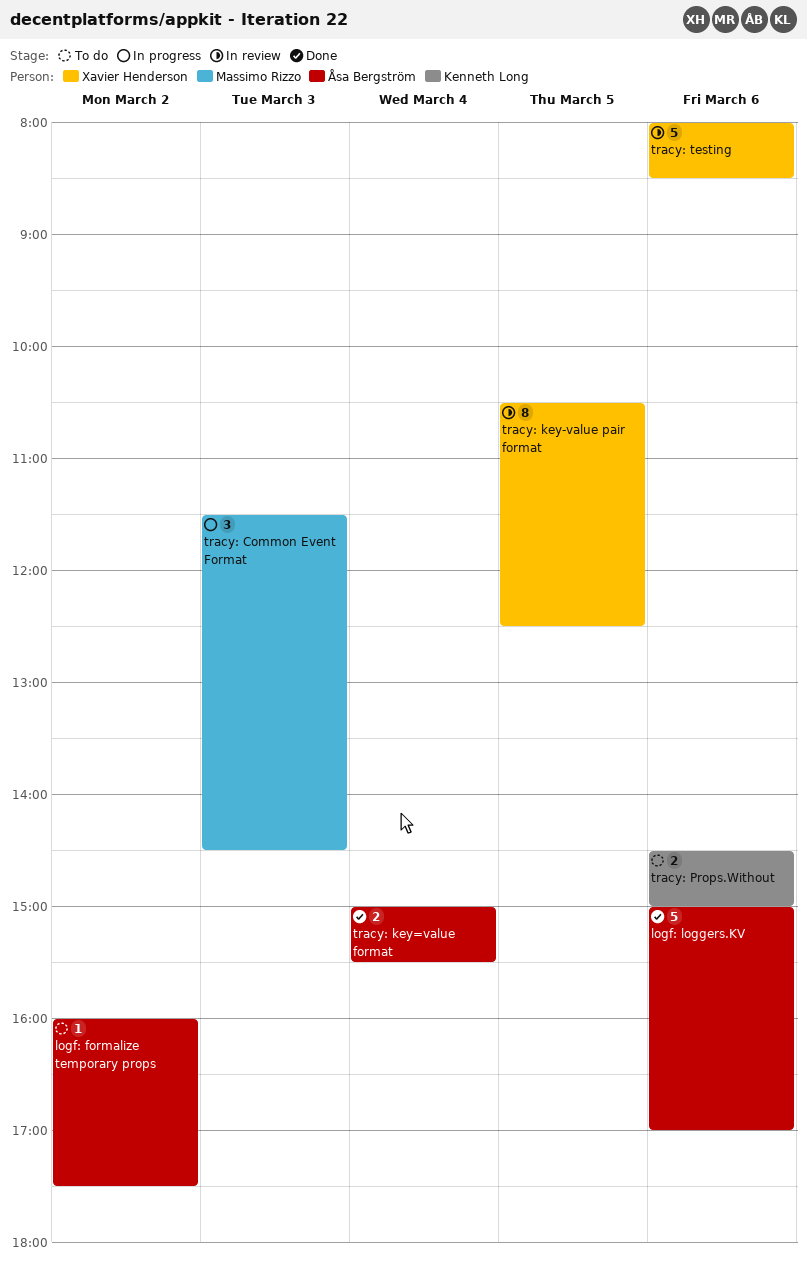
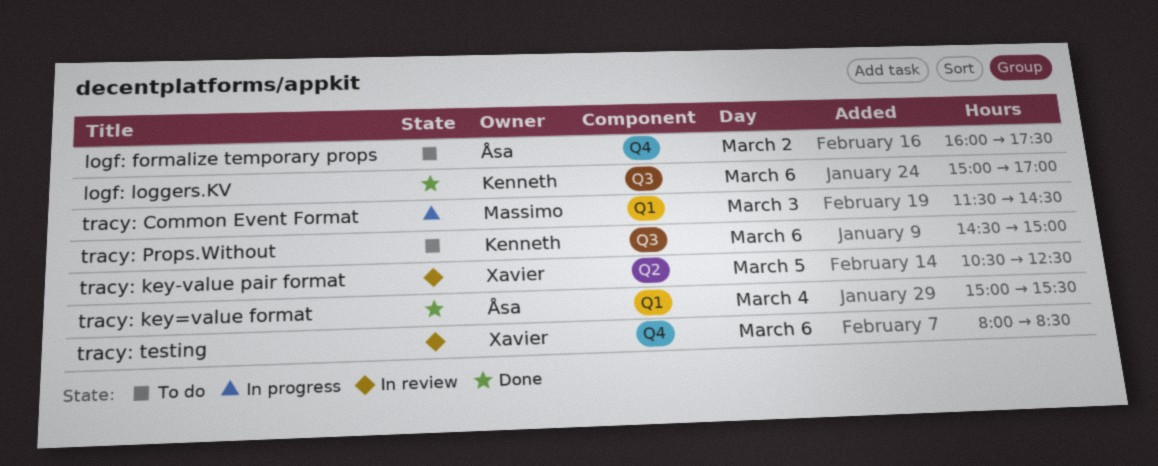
logf: loggers.KV, owner: Åsa Bergström -> Kenneth Long

